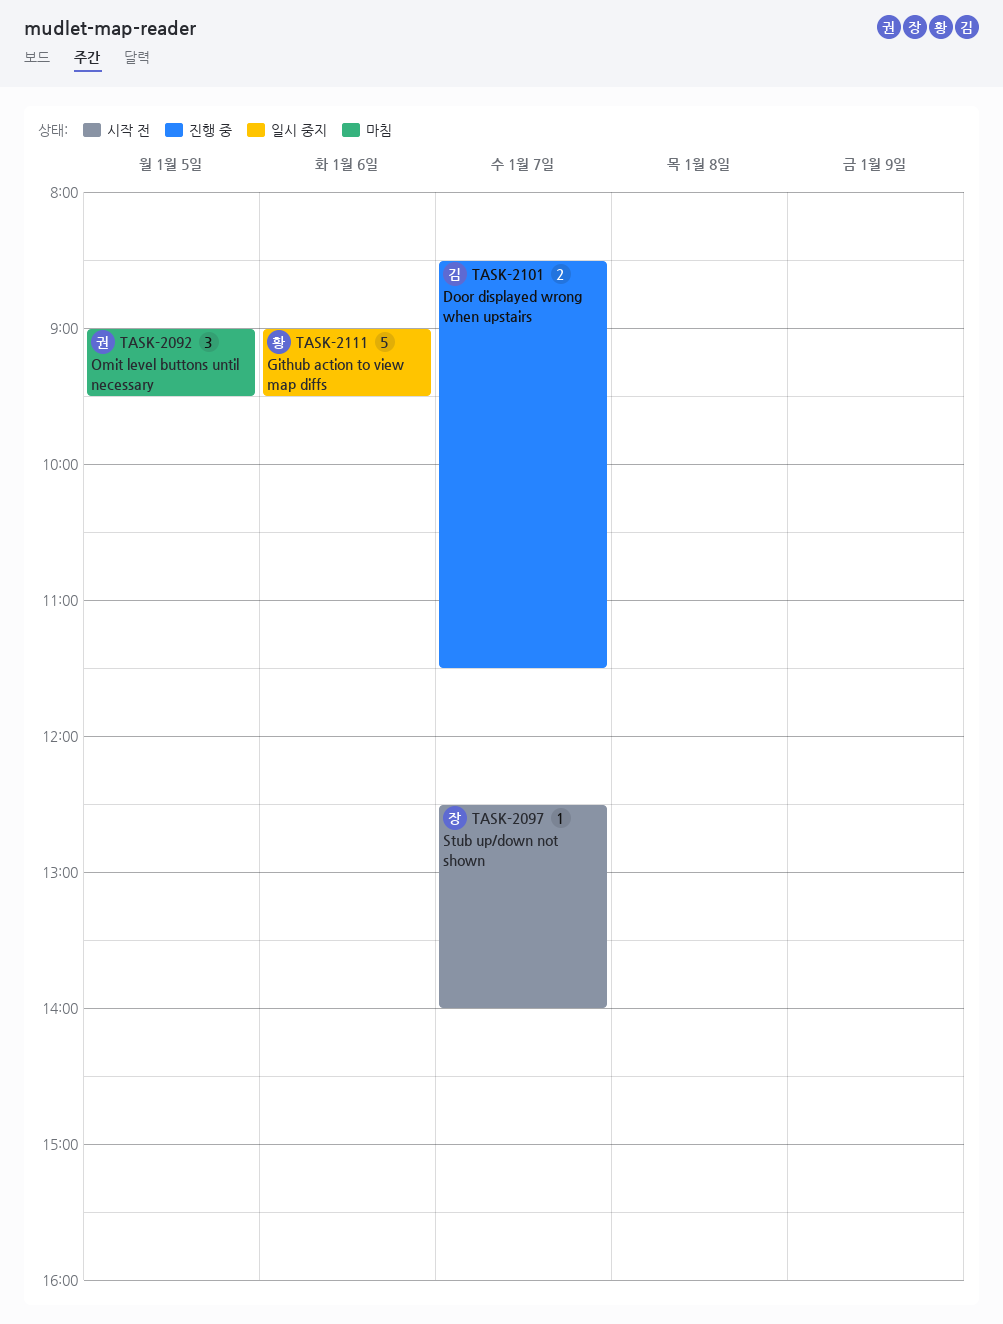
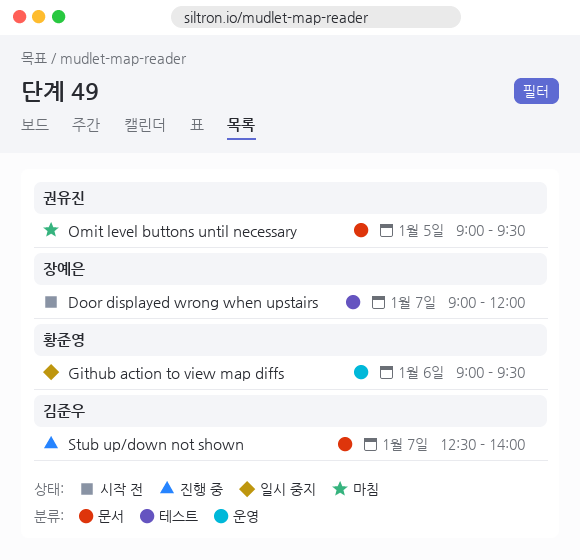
Door displayed wrong when upstairs, status: 진행 중 -> 시작 전
Door displayed wrong when upstairs, owner: 김준우 -> 장예은
Door displayed wrong when upstairs, begins: 08:30 -> 09:00
Door displayed wrong when upstairs, ends: 11:30 -> 12:00
Stub up/down not shown, status: 시작 전 -> 진행 중
Stub up/down not shown, owner: 장예은 -> 김준우

